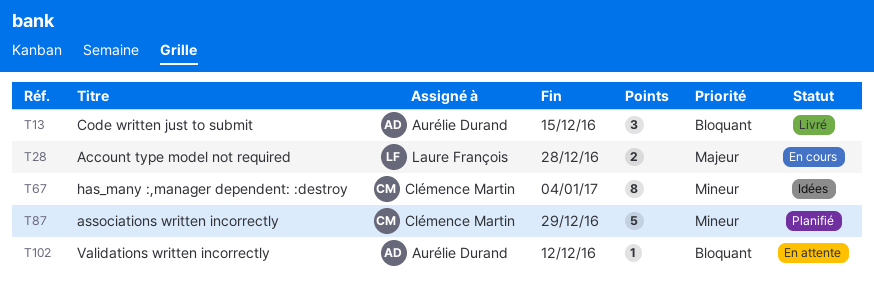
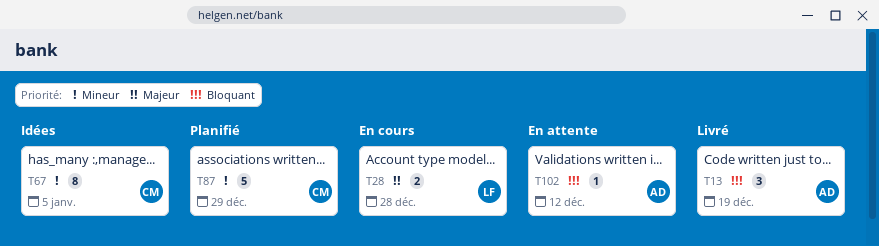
T13, due: Dec 15 -> Dec 19
T67, due: Jan 4 -> Jan 5

